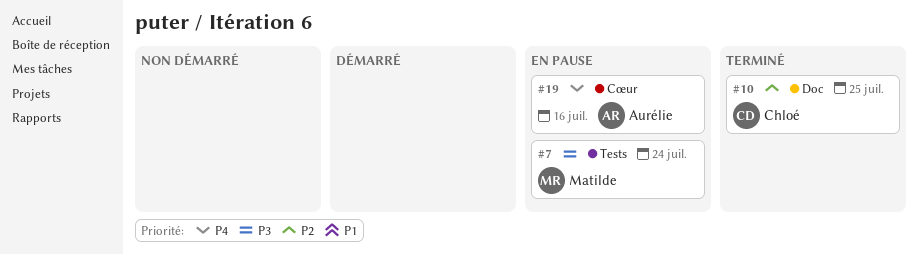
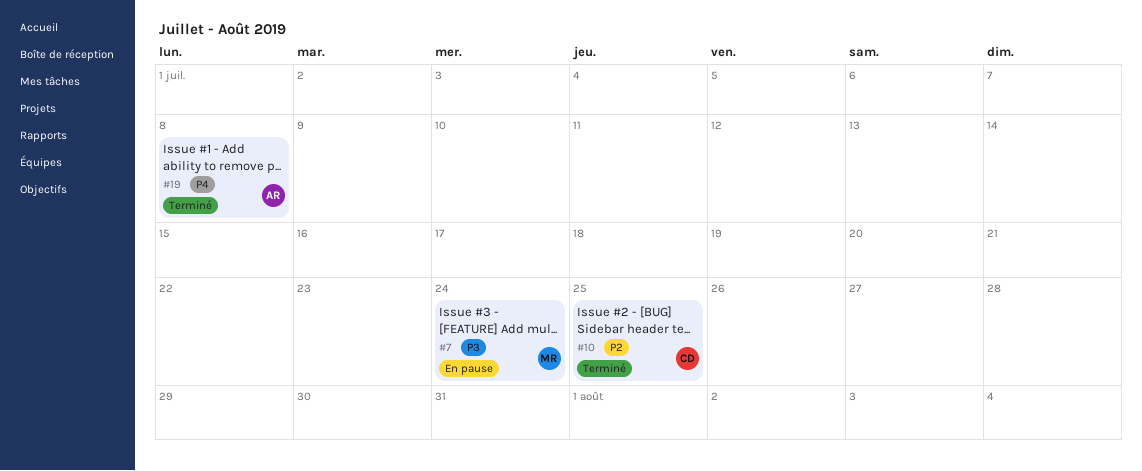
#19, status: En pause -> Terminé
#19, due: Jul 16 -> Jul 8

